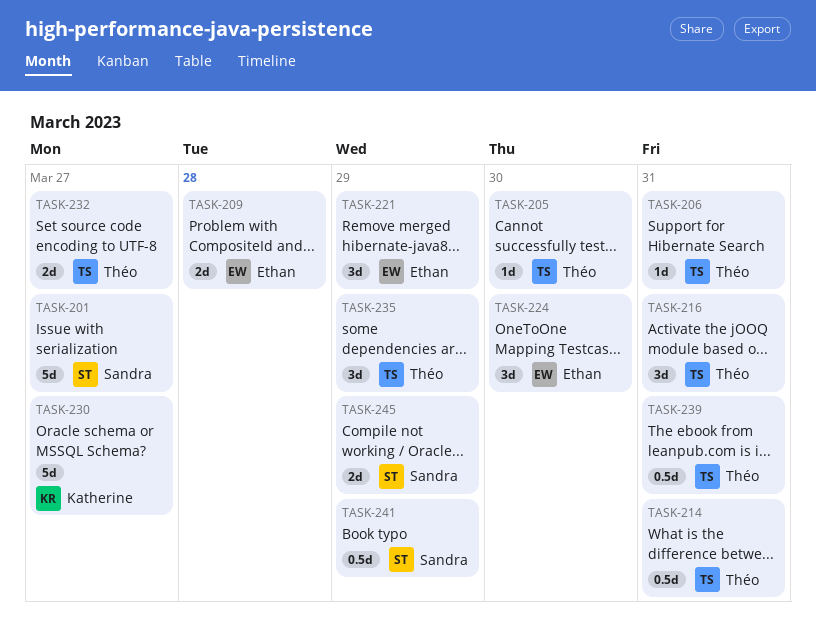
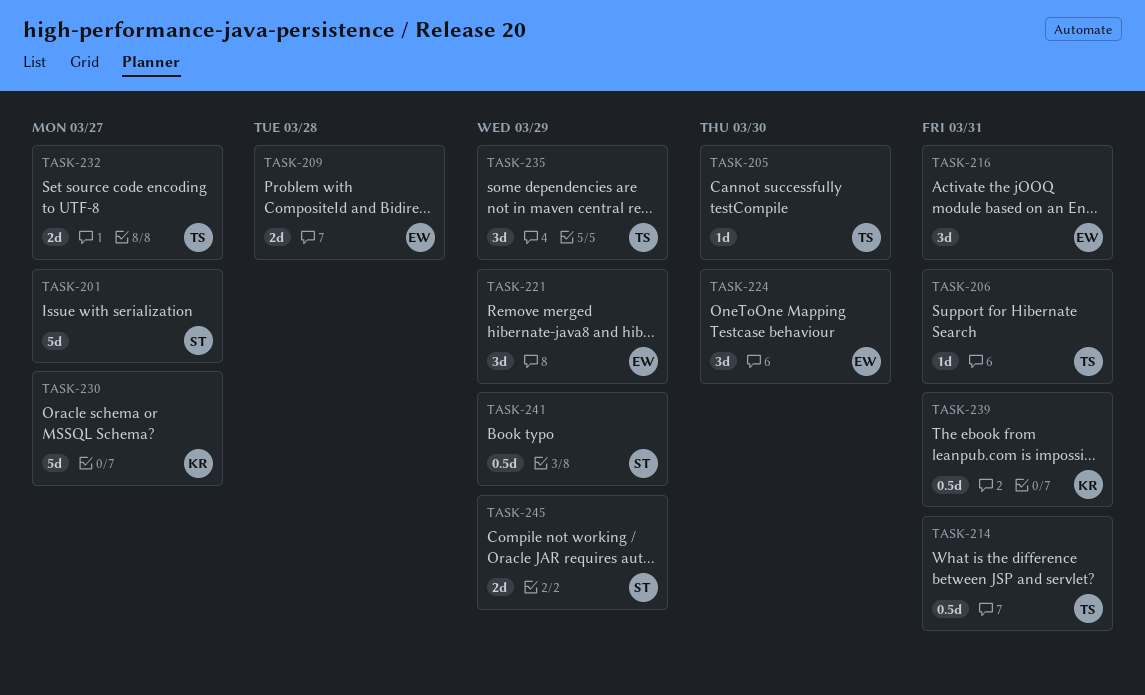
TASK-216, owner: Théo -> Ethan
TASK-239, owner: Théo -> Katherine

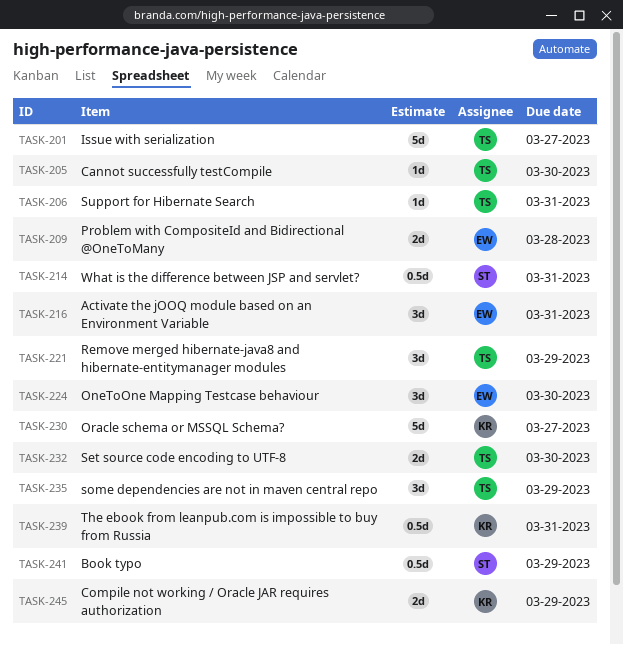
TASK-201, owner: ST -> TS
TASK-214, owner: TS -> ST
TASK-221, owner: EW -> TS
TASK-232, due: Mar 27 -> Mar 30
TASK-245, owner: ST -> KR

